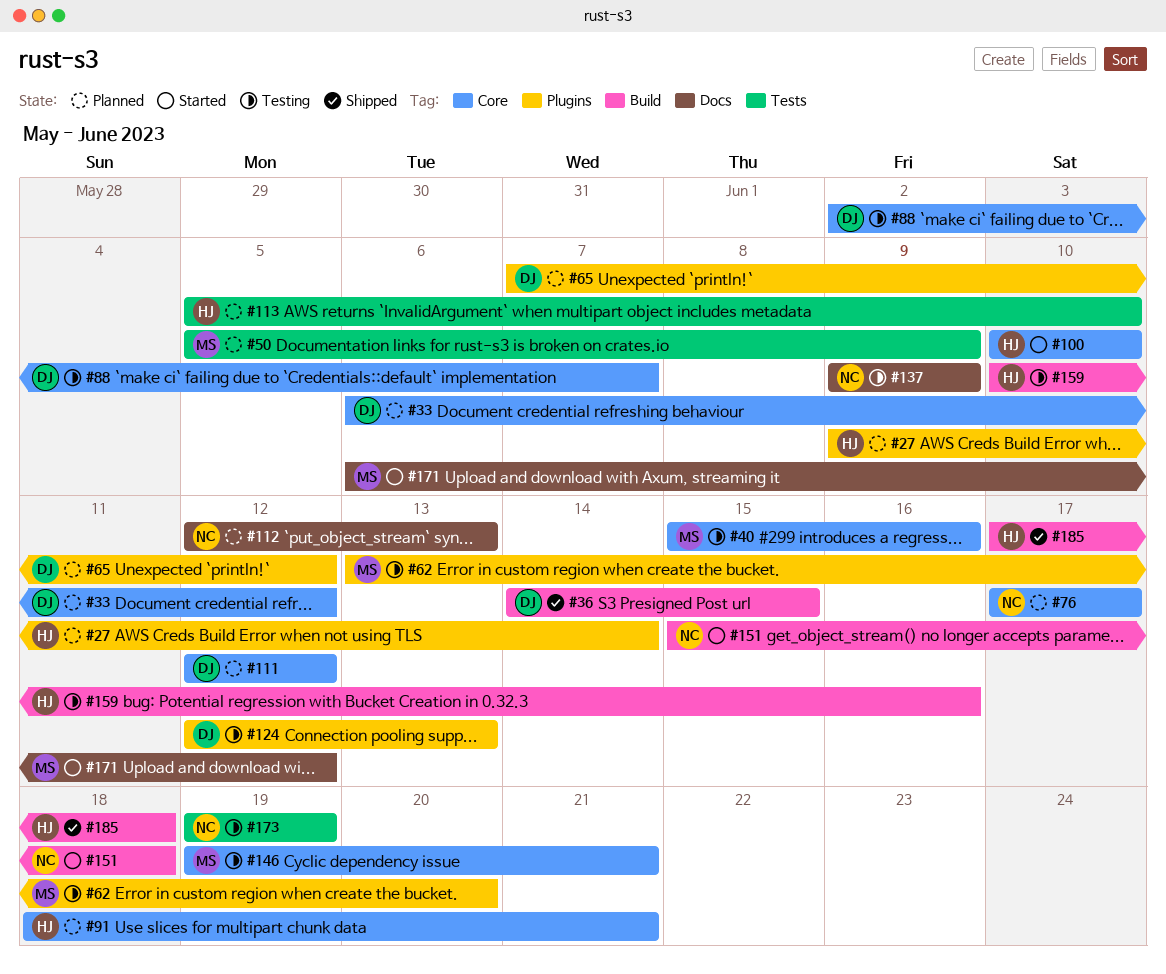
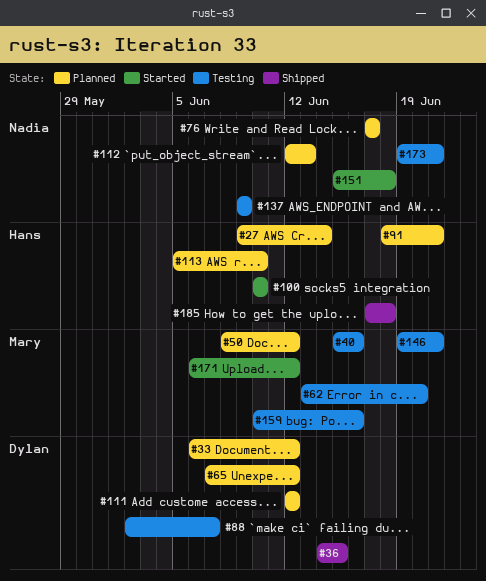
#50, start: Jun 5 -> Jun 8
#50, due: Jun 9 -> Jun 12
#124: present -> none
#159, owner: Hans -> Mary
#173, due: Jun 19 -> Jun 21

